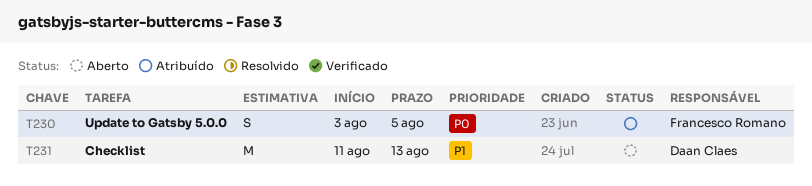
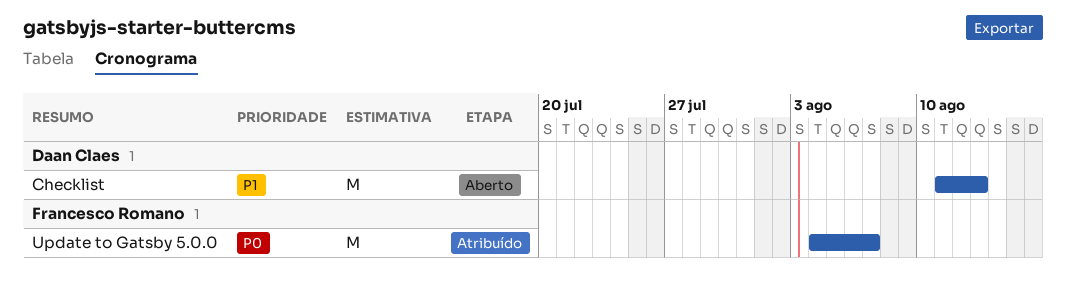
Update to Gatsby 5.0.0, estimate: S -> M
Update to Gatsby 5.0.0, start: Aug 3 -> Aug 4
Update to Gatsby 5.0.0, due: Aug 5 -> Aug 7

